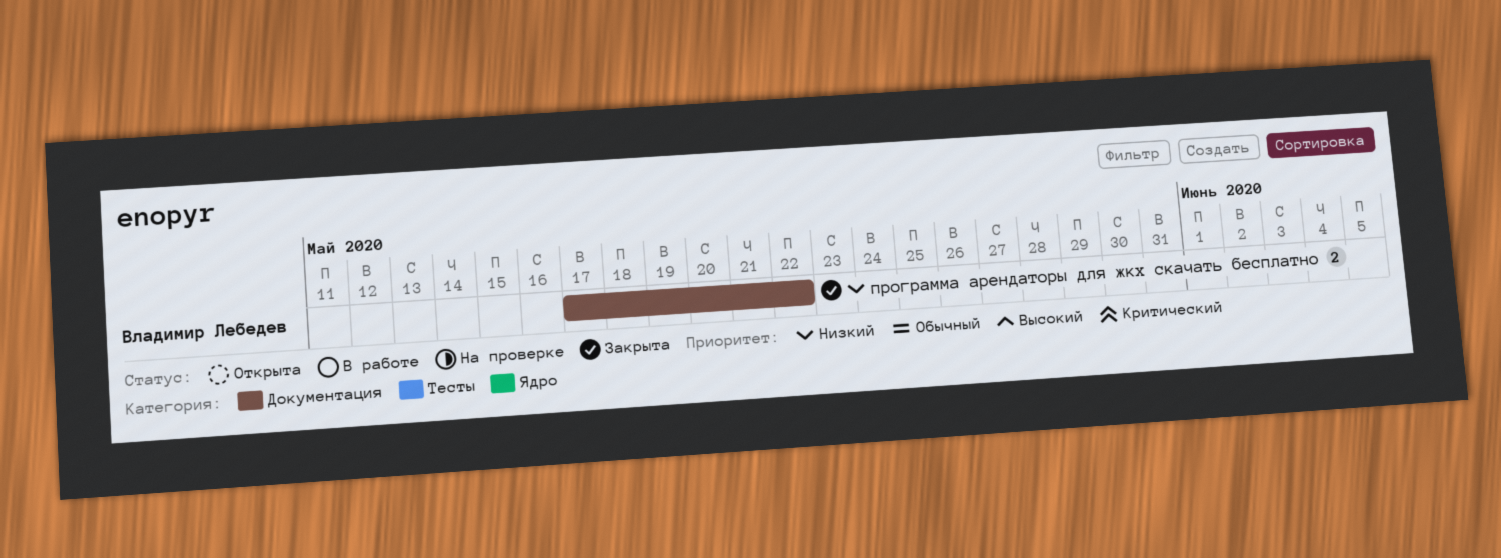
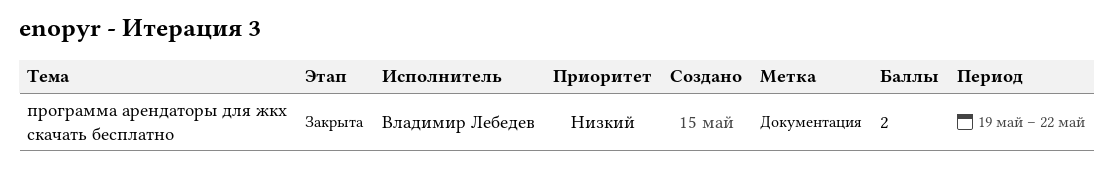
программа арендаторы для жкх скачать бесплатно, start: May 17 -> May 19

